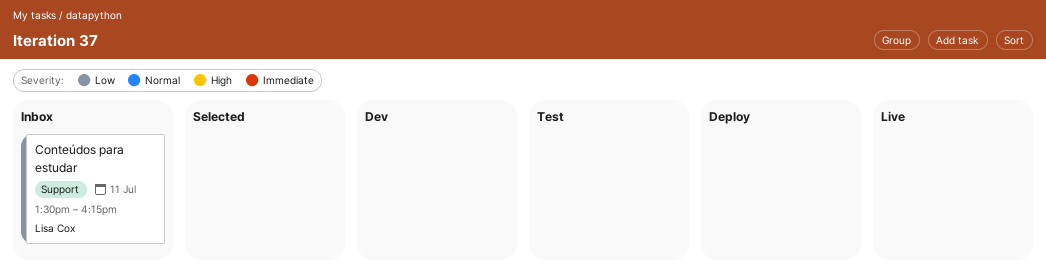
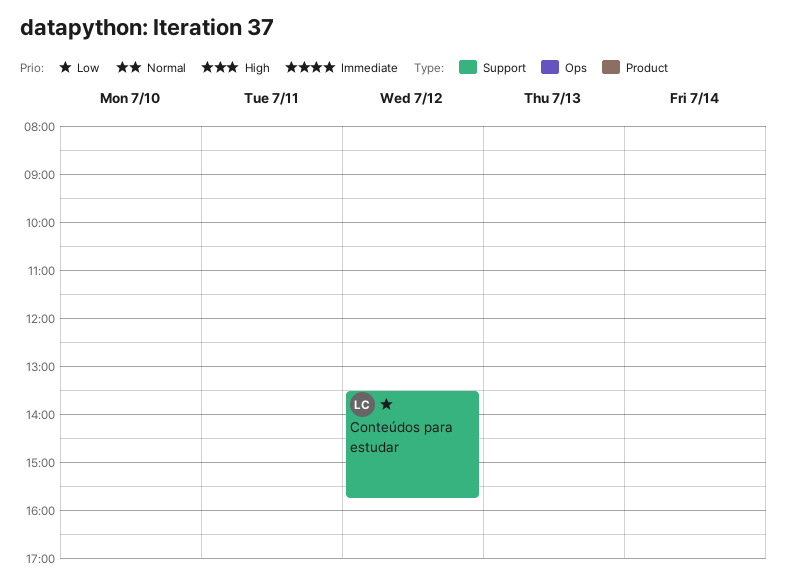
Conteúdos para estudar, day: Jul 11 -> Jul 12
Conteúdos para estudar, ends: 16:15 -> 15:45

